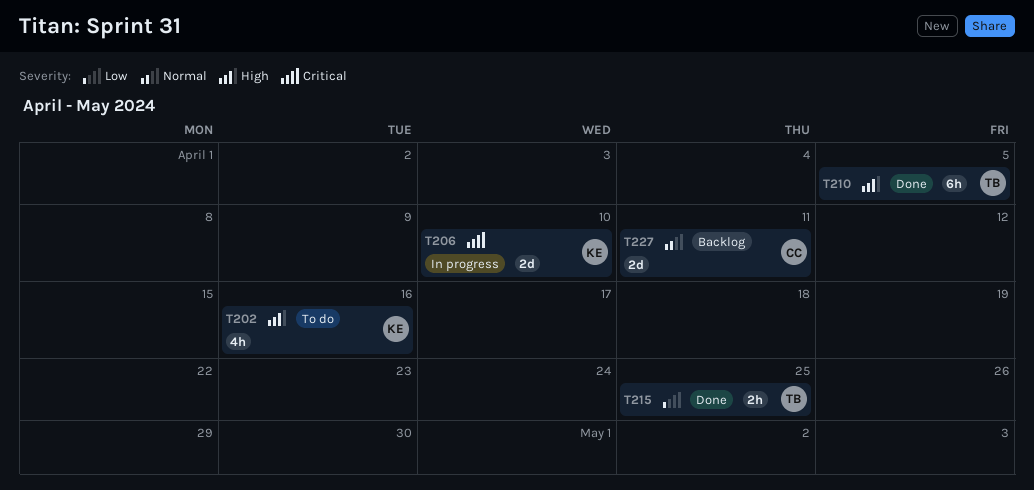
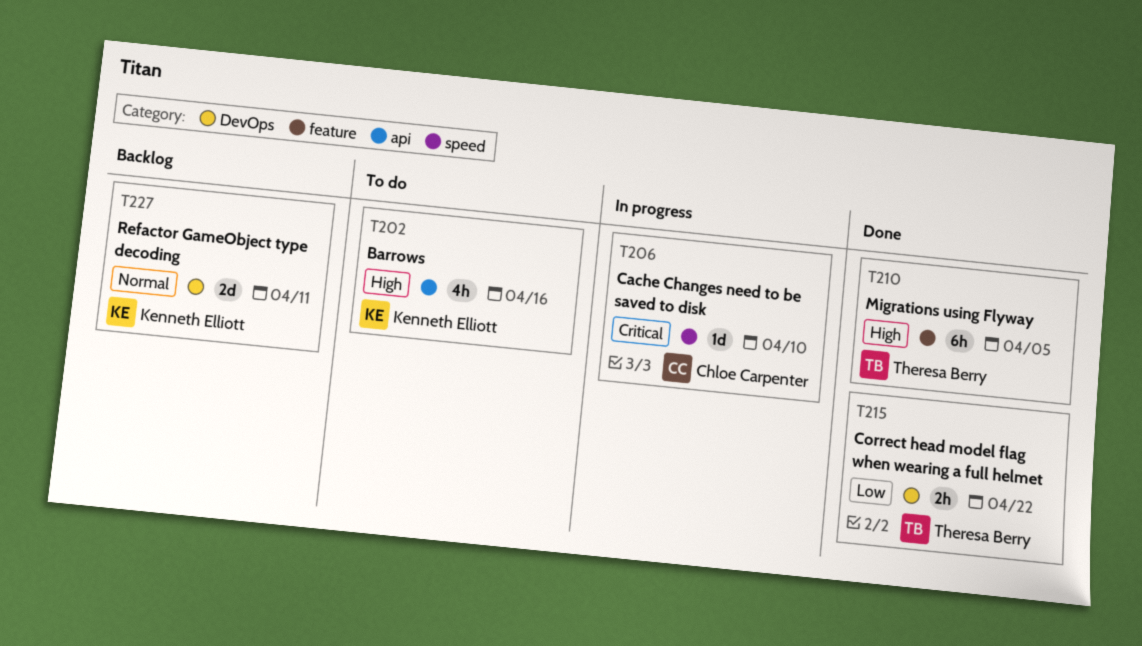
T206, owner: Kenneth Elliott -> Chloe Carpenter
T206, estimate: 2d -> 1d
T215, due: Apr 25 -> Apr 22
T227, owner: Chloe Carpenter -> Kenneth Elliott

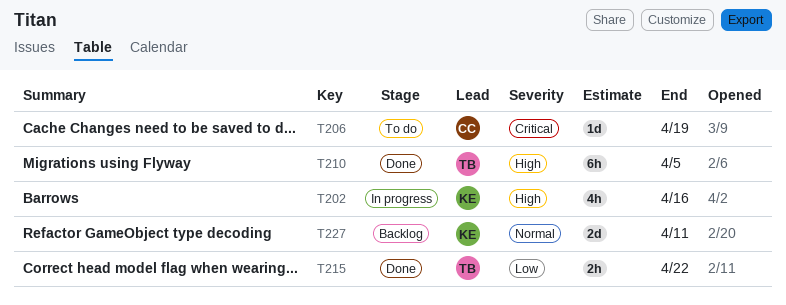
T202, status: To do -> In progress
T206, status: In progress -> To do
T206, due: Apr 10 -> Apr 19

